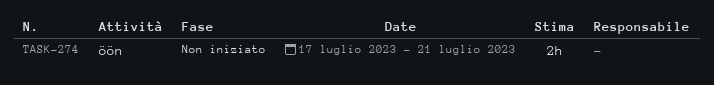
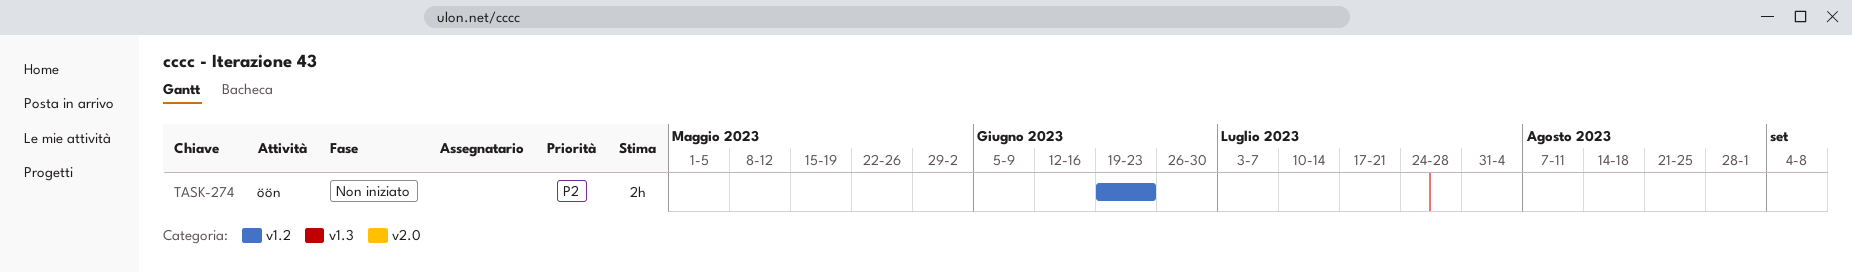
TASK-274, start: Jul 17 -> Jun 19
TASK-274, due: Jul 21 -> Jun 23

